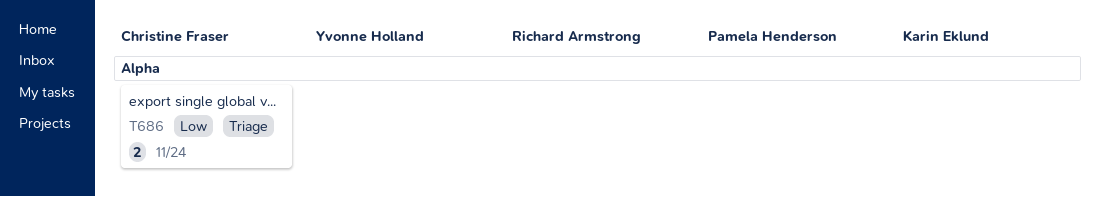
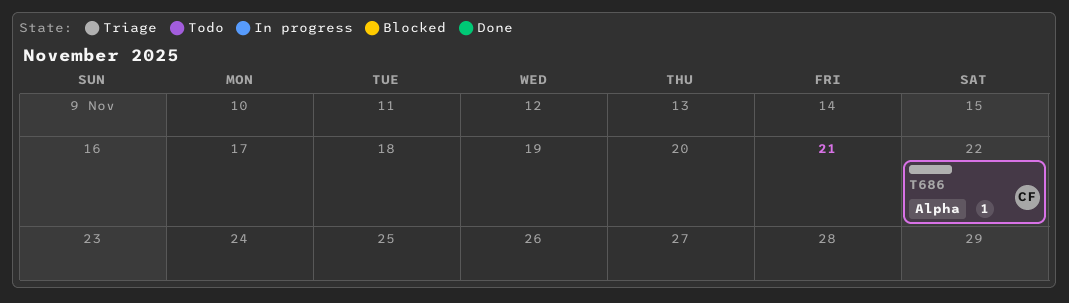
T686, estimate: 2 -> 1
T686, due: Nov 24 -> Nov 22

